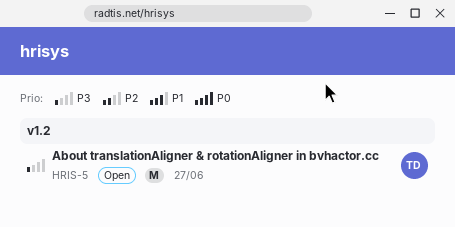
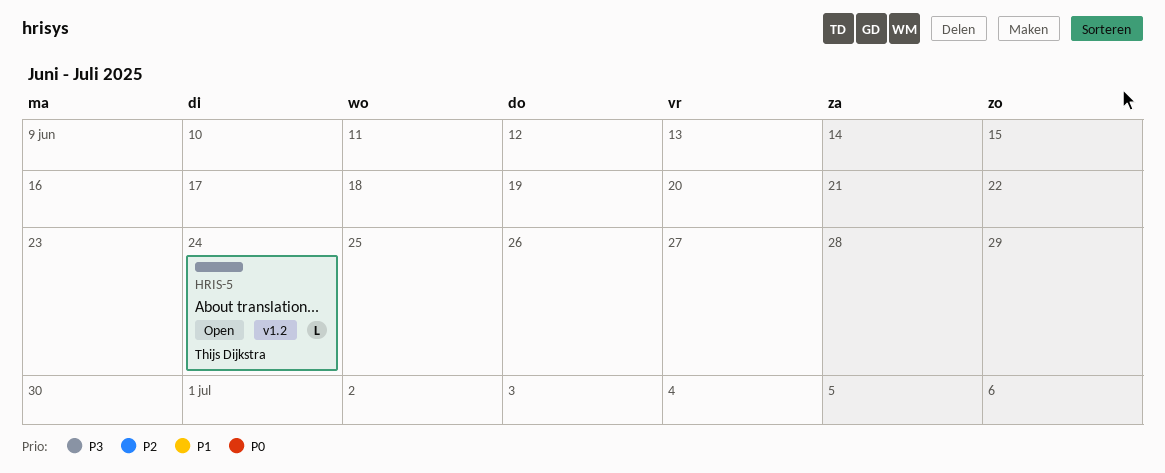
HRIS-5, estimate: M -> L
HRIS-5, due: Jun 27 -> Jun 24

